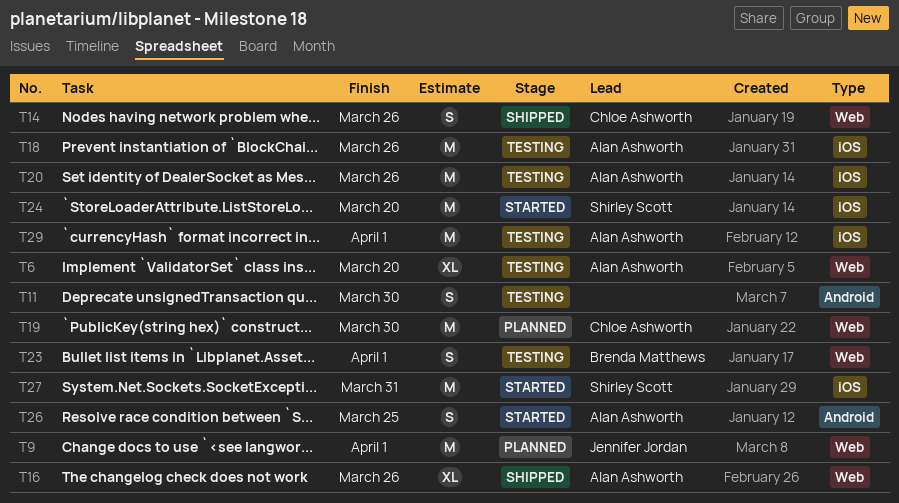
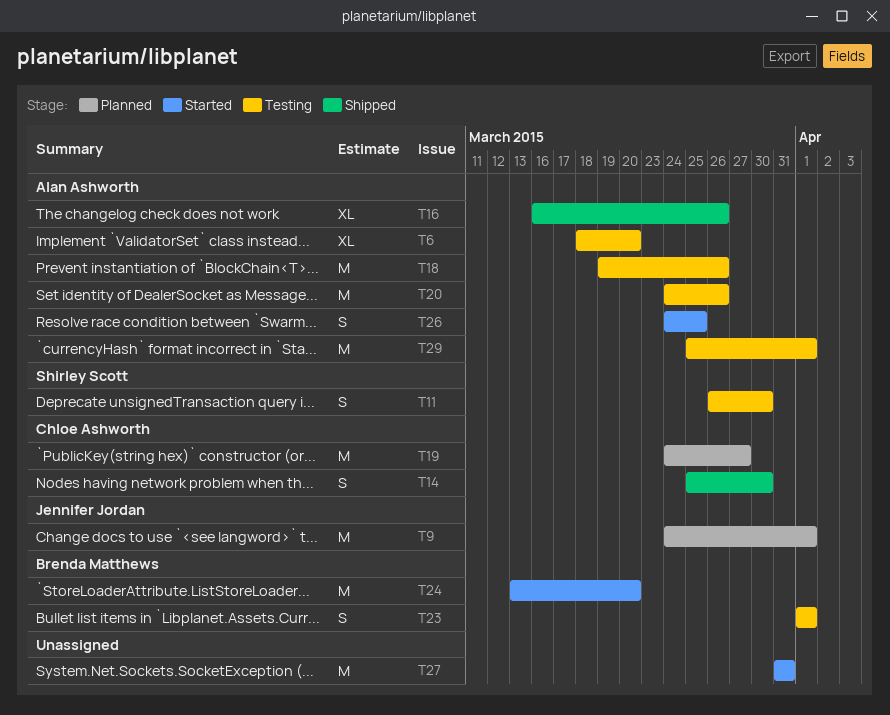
T11, owner: none -> Shirley Scott
T14, due: Mar 26 -> Mar 30
T19, due: Mar 30 -> Mar 27
T24, owner: Shirley Scott -> Brenda Matthews
T27, owner: Shirley Scott -> none

